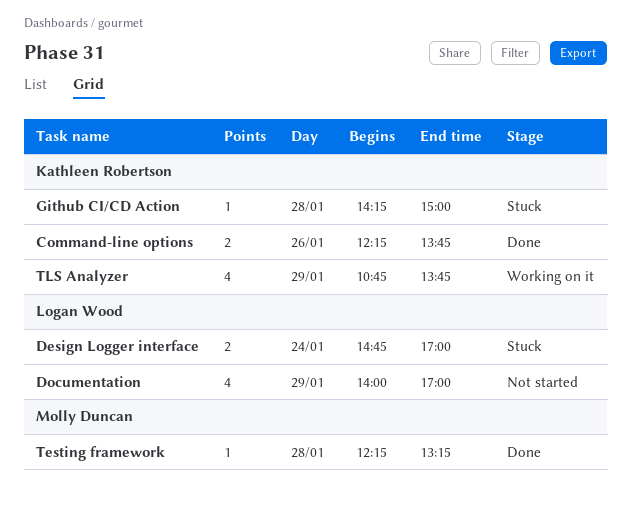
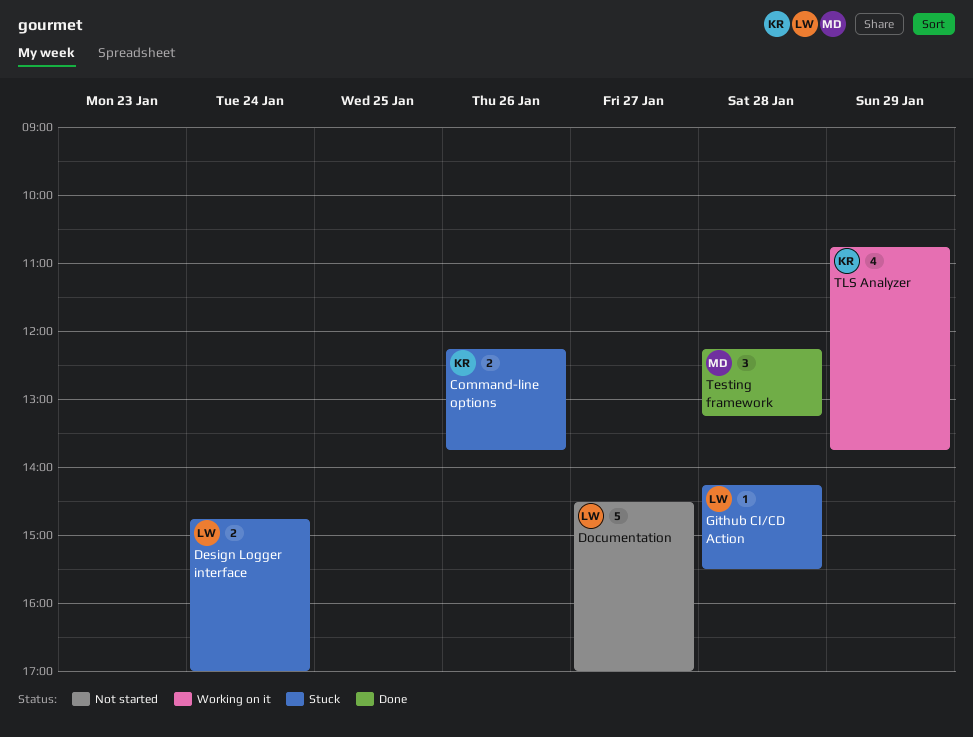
Command-line options, status: Done -> Stuck
Documentation, estimate: 4 -> 5
Documentation, day: Jan 29 -> Jan 27
Documentation, begins: 14:00 -> 14:30
Github CI/CD Action, owner: Kathleen Robertson -> Logan Wood
Github CI/CD Action, ends: 15:00 -> 15:30
Testing framework, estimate: 1 -> 3

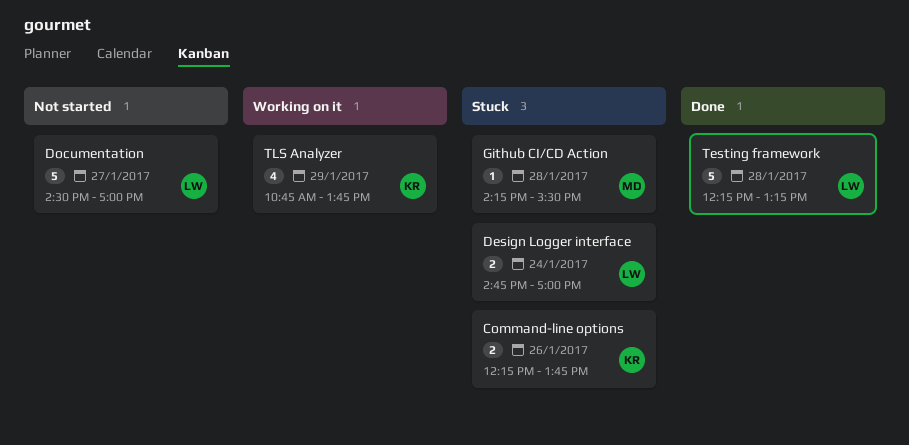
Github CI/CD Action, owner: LW -> MD
Testing framework, owner: MD -> LW
Testing framework, estimate: 3 -> 5

